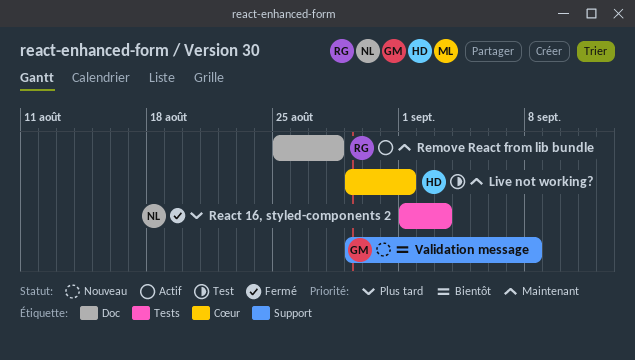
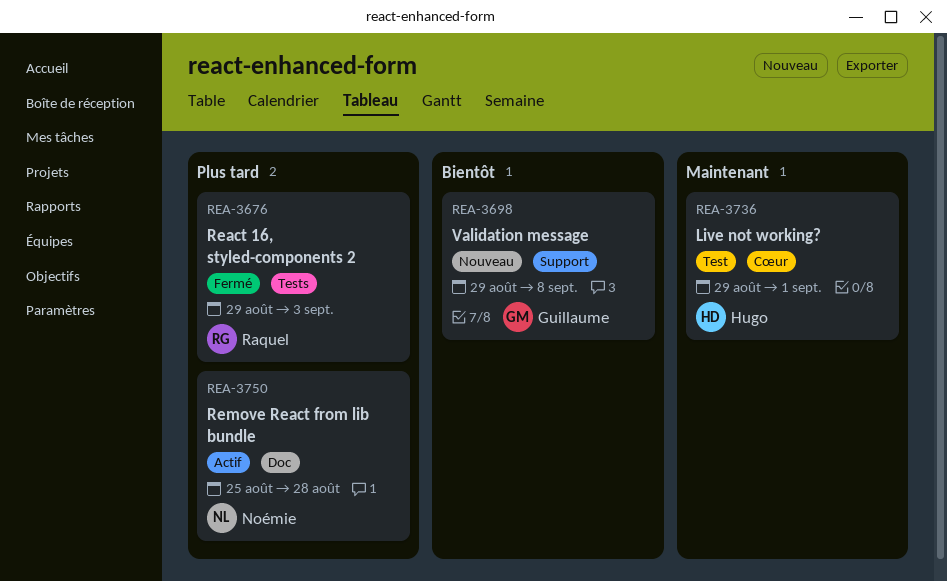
React 16, styled-components 2, owner: Noémie -> Raquel
React 16, styled-components 2, start: Sep 1 -> Aug 29
Remove React from lib bundle, owner: Raquel -> Noémie
Remove React from lib bundle, priority: Maintenant -> Plus tard

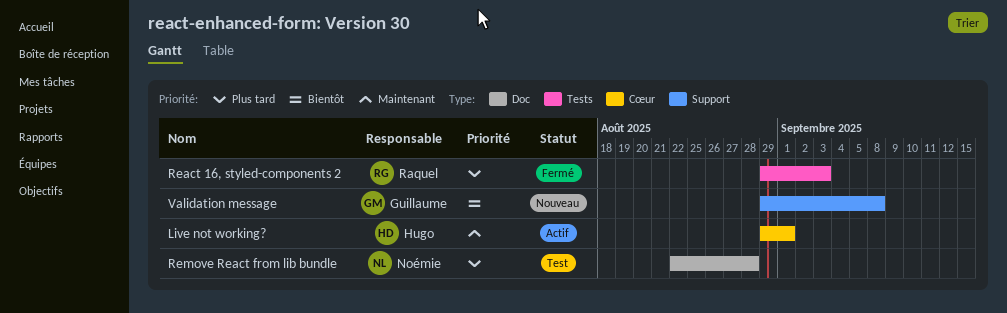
Live not working?, status: Test -> Actif
Remove React from lib bundle, status: Actif -> Test
Remove React from lib bundle, start: Aug 25 -> Aug 22

